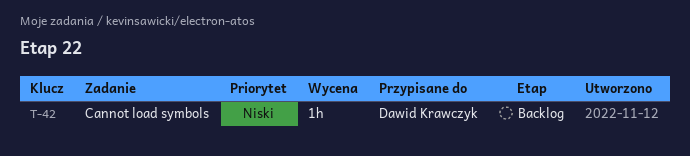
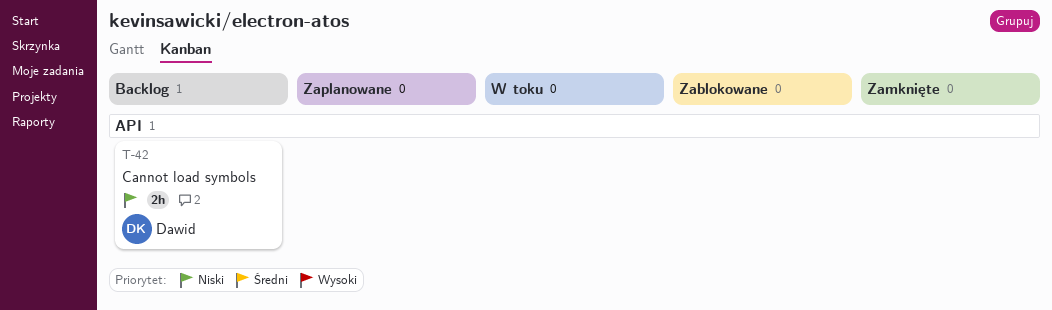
T-42, estimate: 1h -> 2h

